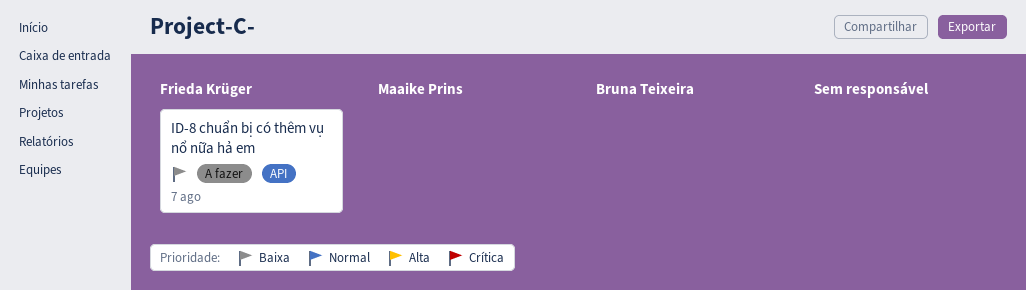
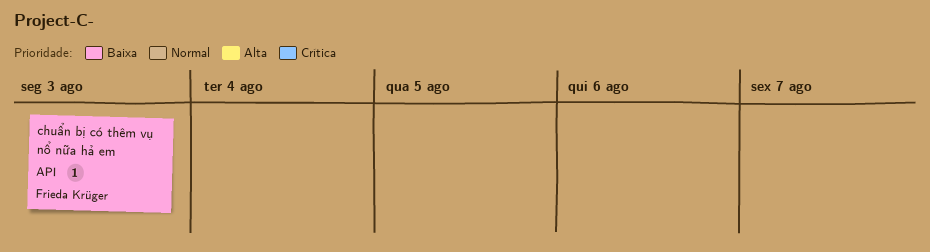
chuẩn bị có thêm vụ nổ nữa hả em, due: Aug 7 -> Aug 3

